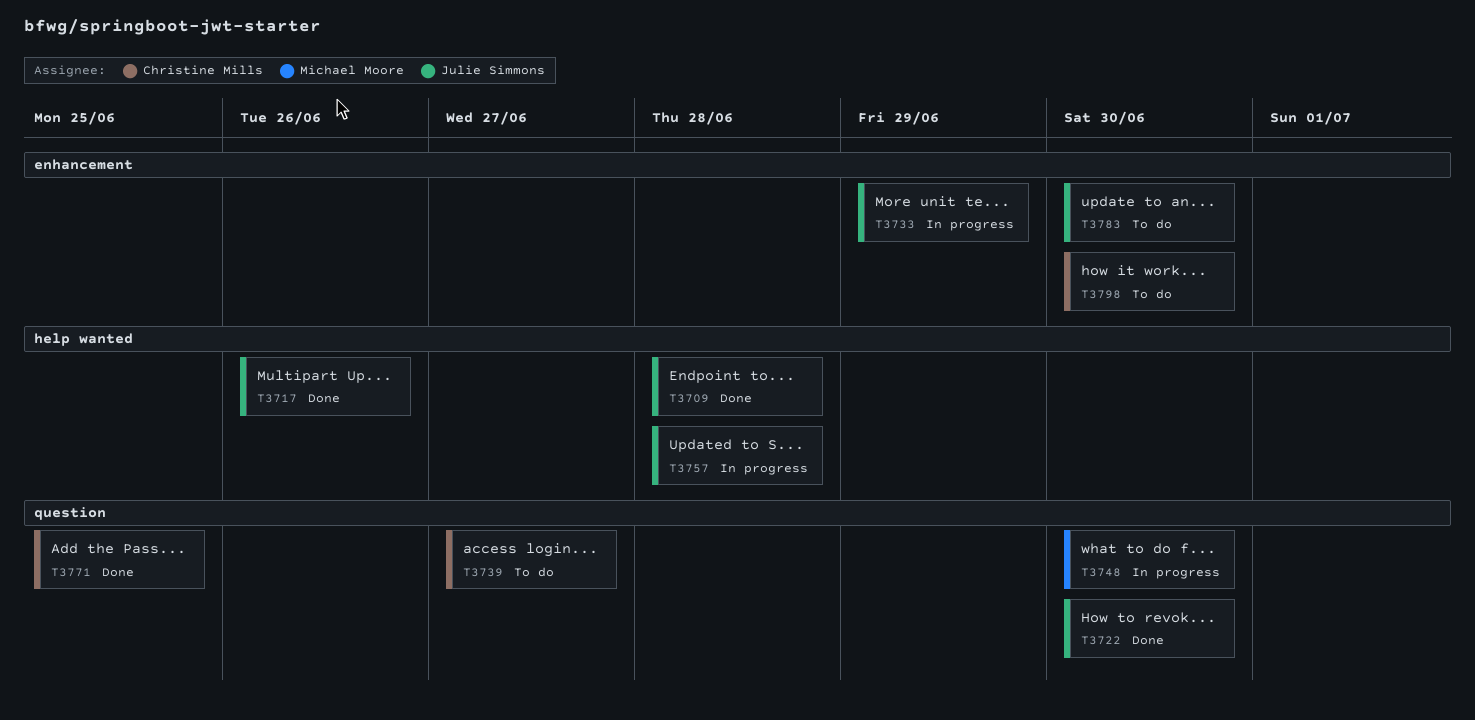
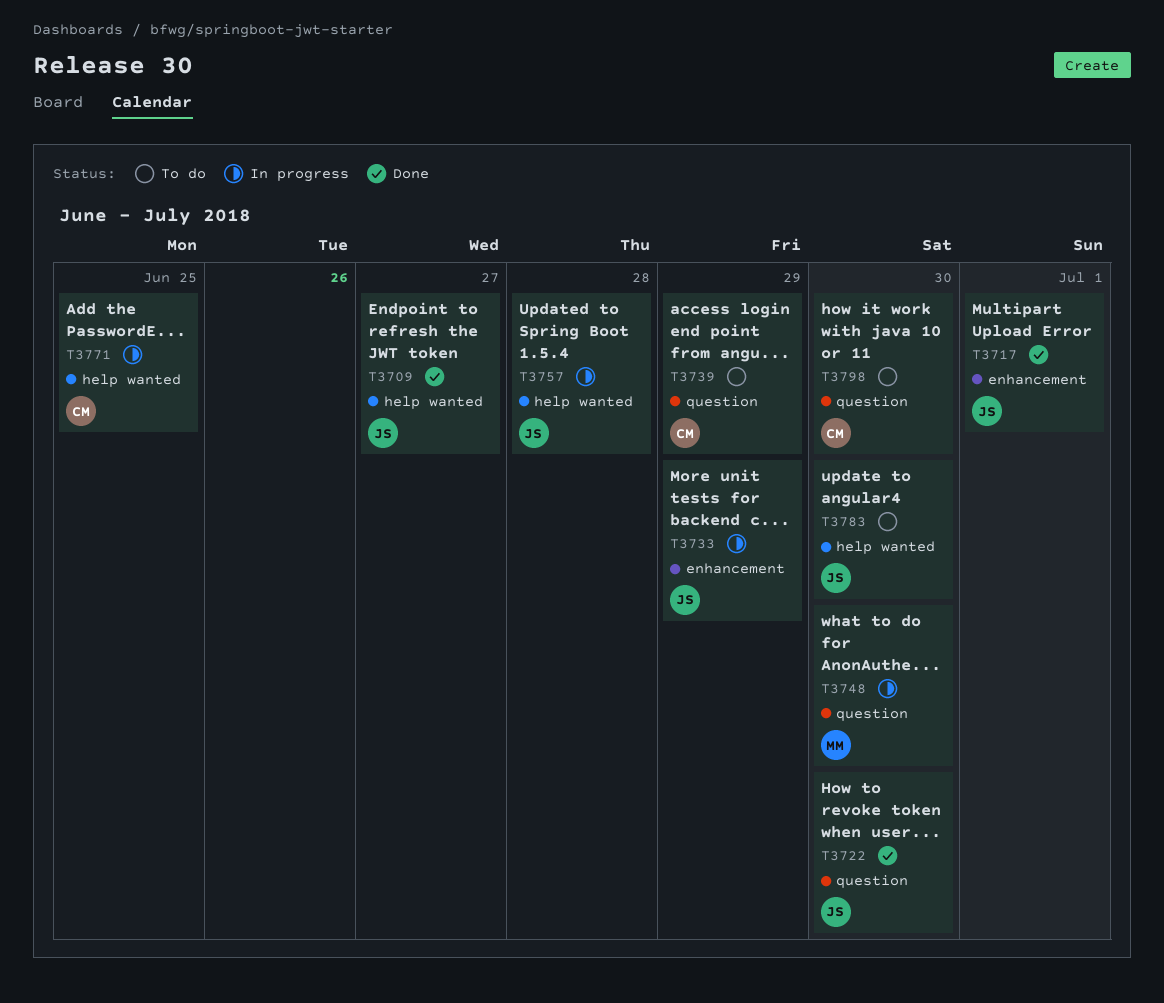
T3709, due: Jun 28 -> Jun 27
T3717, label: help wanted -> enhancement
T3717, due: Jun 26 -> Jul 1
T3739, due: Jun 27 -> Jun 29
T3771, status: Done -> In progress
T3771, label: question -> help wanted
T3783, label: enhancement -> help wanted
T3798, label: enhancement -> question

